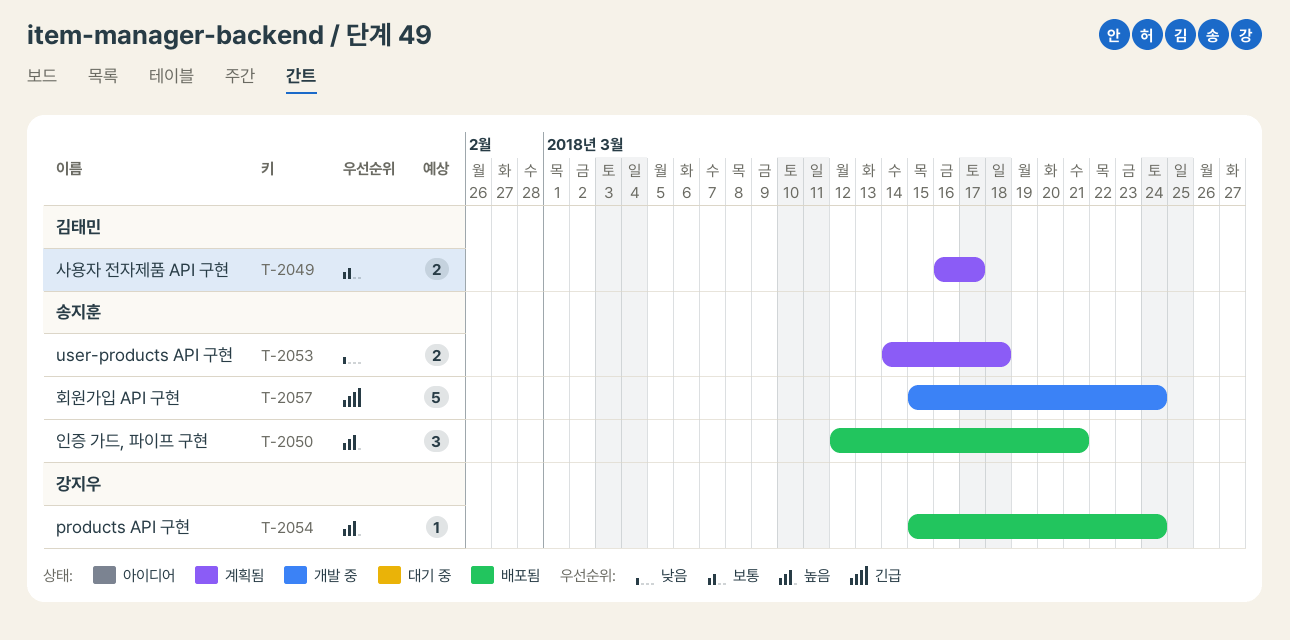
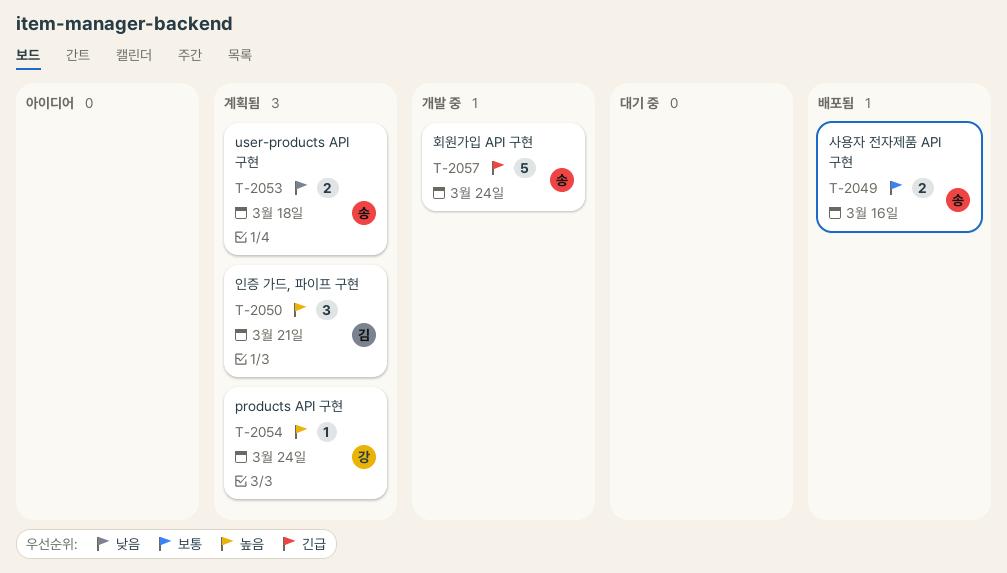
T-2049, status: 계획됨 -> 배포됨
T-2049, owner: 김태민 -> 송지훈
T-2049, due: Mar 17 -> Mar 16
T-2050, status: 배포됨 -> 계획됨
T-2050, owner: 송지훈 -> 김태민
T-2054, status: 배포됨 -> 계획됨

